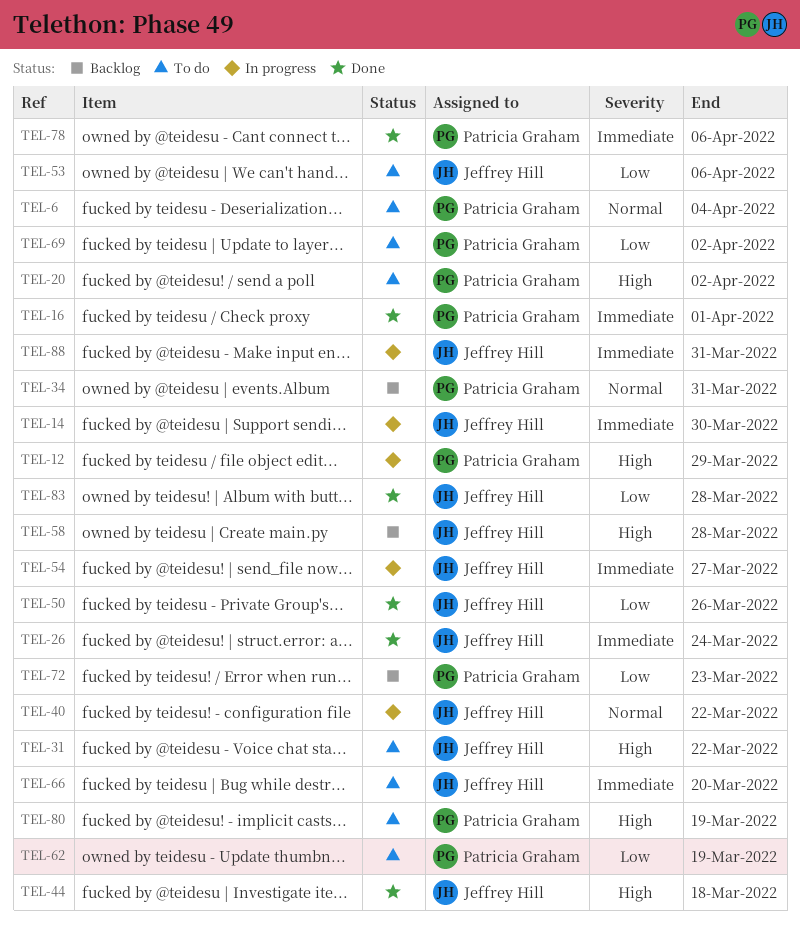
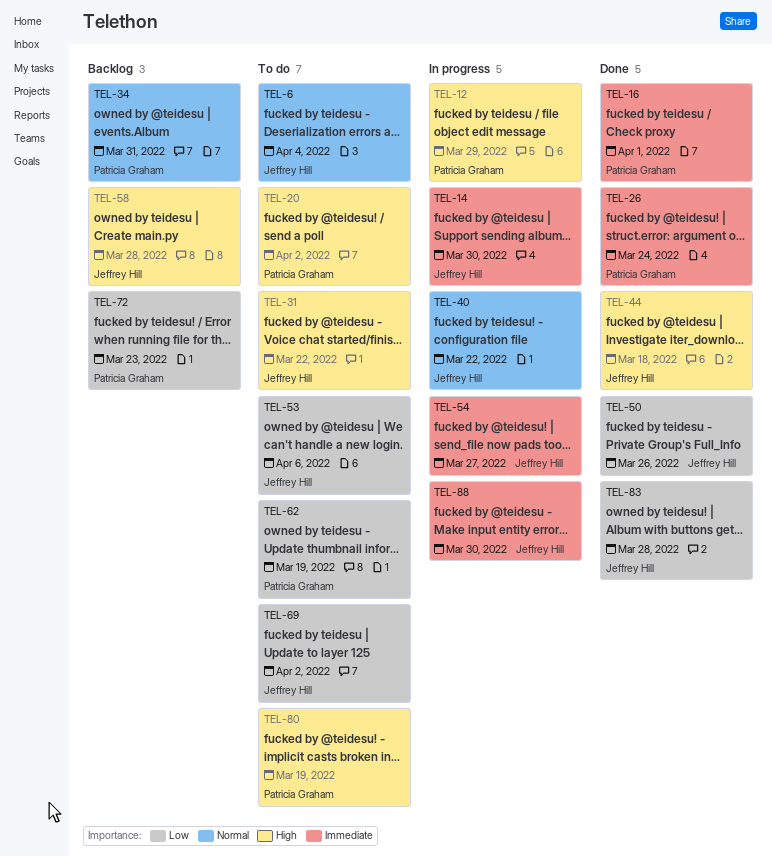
TEL-6, owner: Patricia Graham -> Jeffrey Hill
TEL-26, owner: Jeffrey Hill -> Patricia Graham
TEL-66: present -> none
TEL-69, owner: Patricia Graham -> Jeffrey Hill
TEL-78: present -> none
TEL-88, due: Mar 31 -> Mar 30

